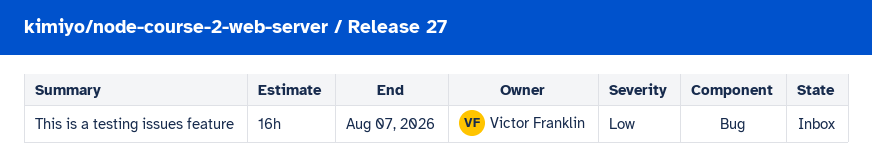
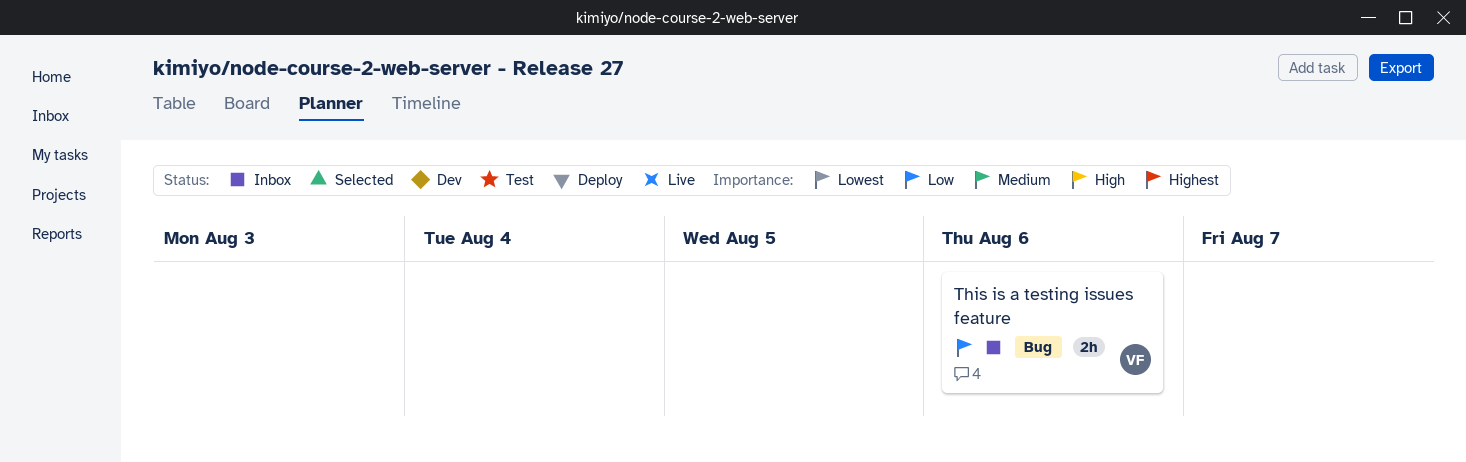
This is a testing issues feature, estimate: 16h -> 2h
This is a testing issues feature, due: Aug 7 -> Aug 6

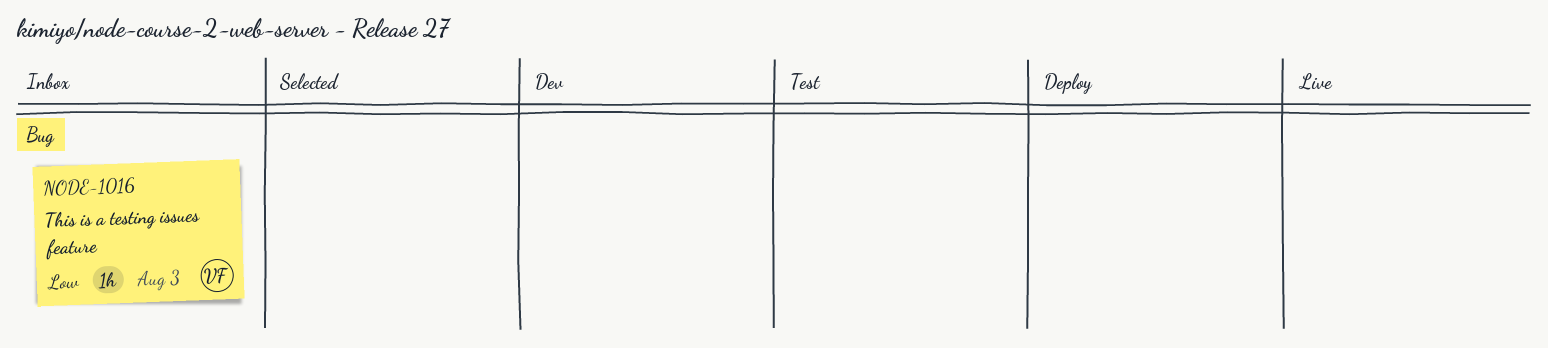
This is a testing issues feature, estimate: 2h -> 1h
This is a testing issues feature, due: Aug 6 -> Aug 3

